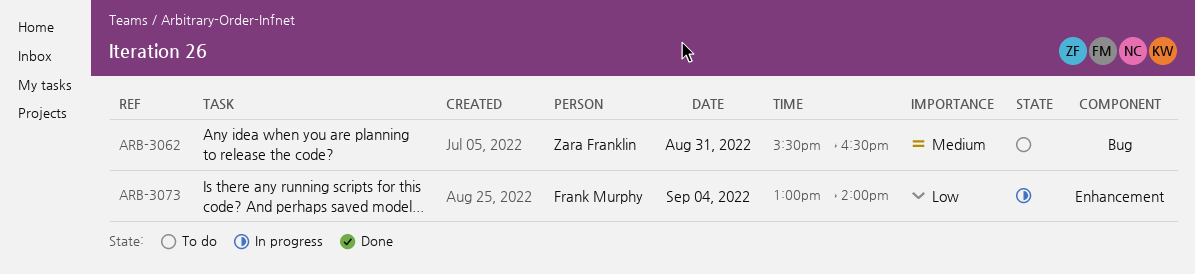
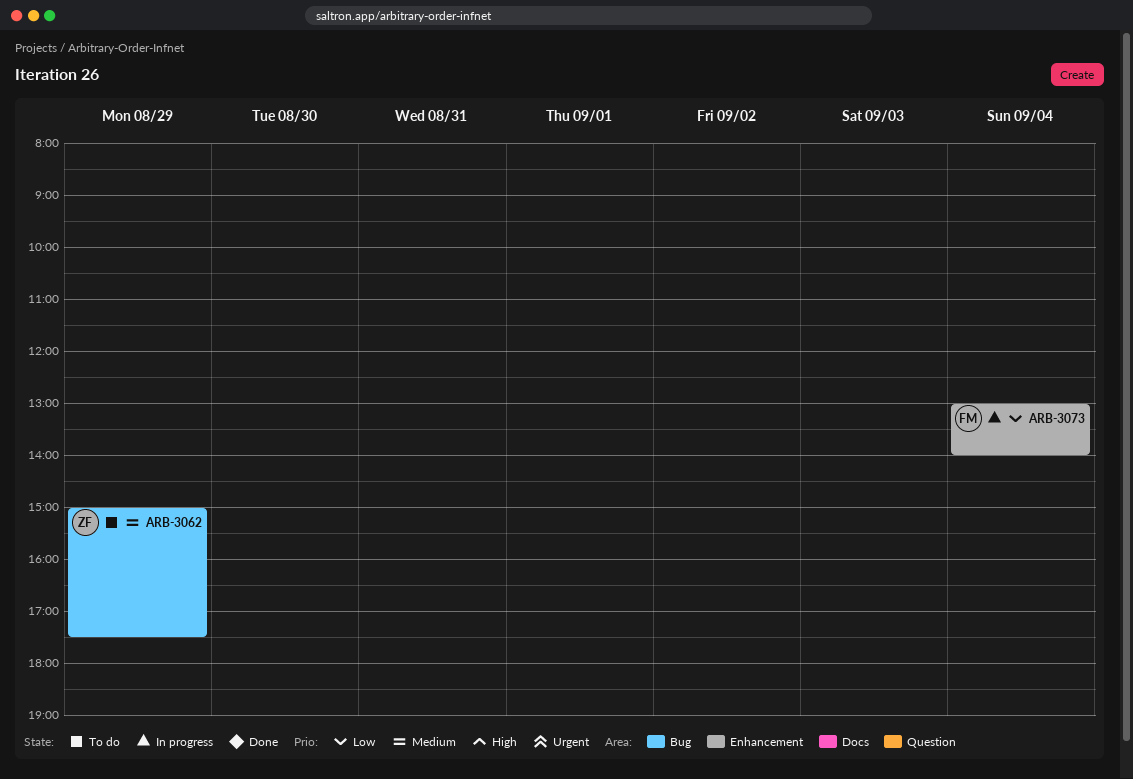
ARB-3062, day: Aug 31 -> Aug 29
ARB-3062, begins: 15:30 -> 15:00
ARB-3062, ends: 16:30 -> 17:30

